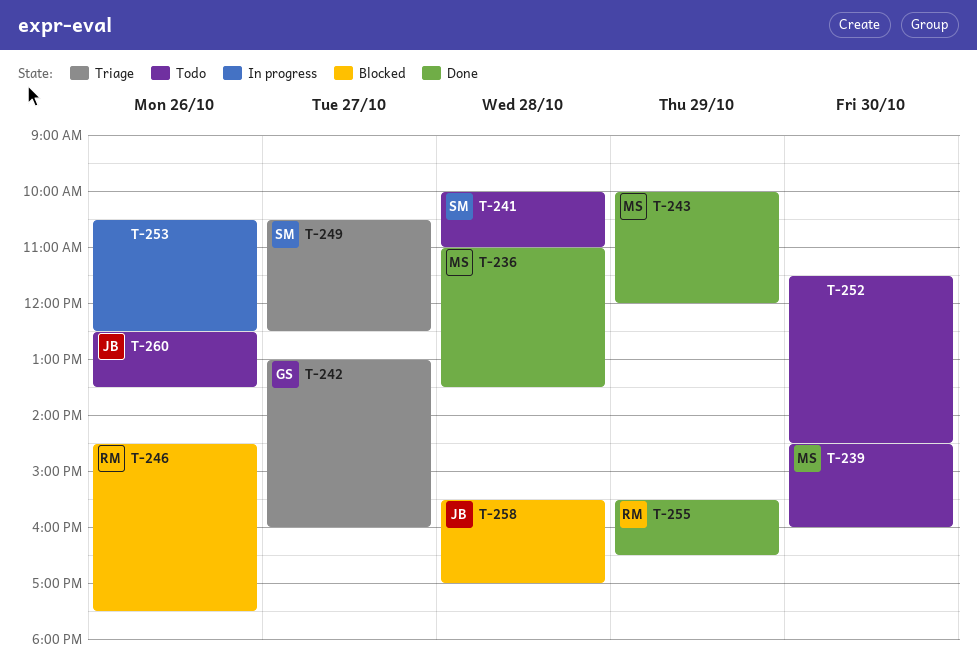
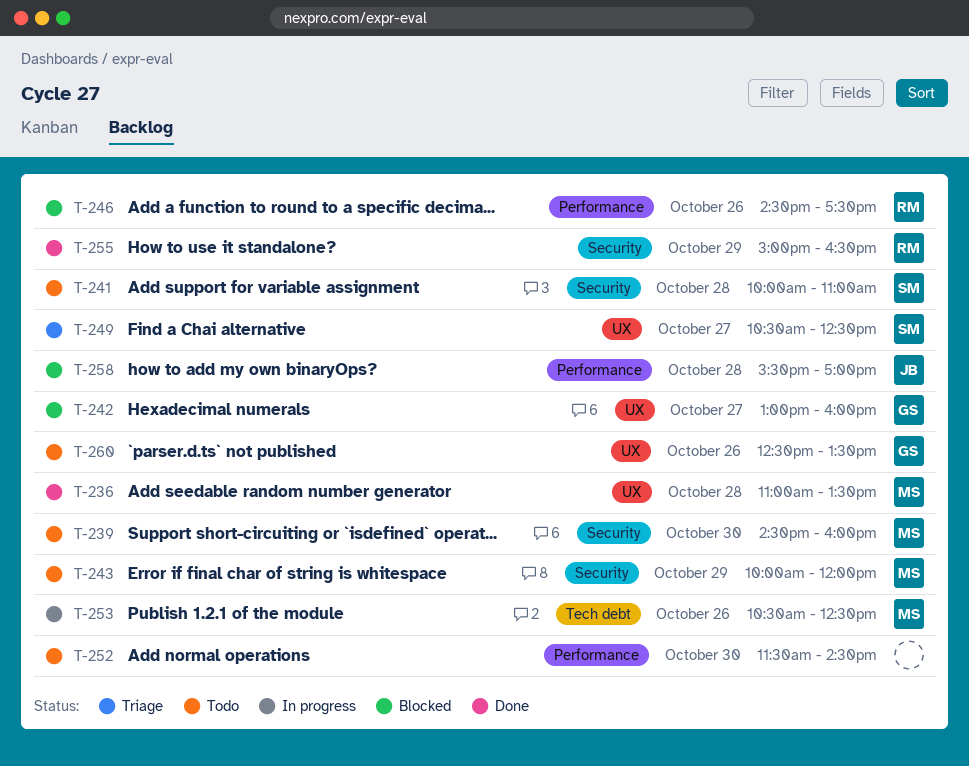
T-242, status: Triage -> Blocked
T-243, status: Done -> Todo
T-253, owner: none -> MS
T-255, begins: 15:30 -> 15:00
T-260, owner: JB -> GS

